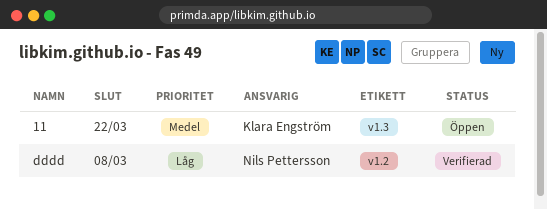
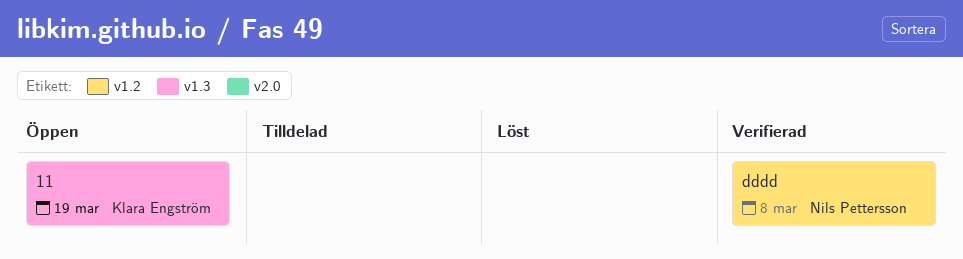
11, due: Mar 22 -> Mar 19

